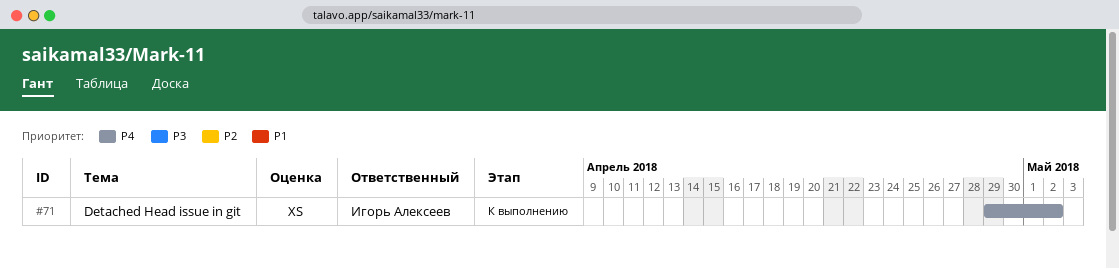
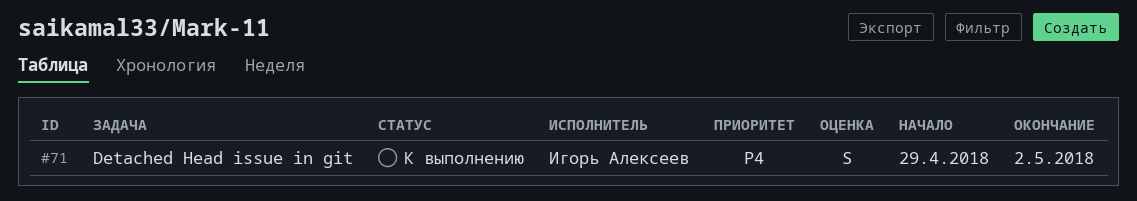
#71, estimate: XS -> S

